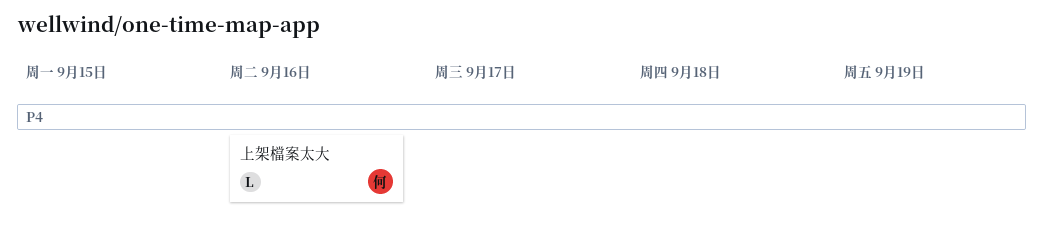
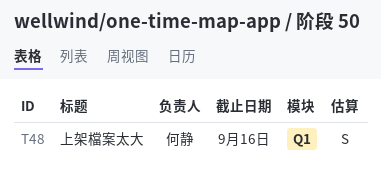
上架檔案太大, estimate: L -> S

